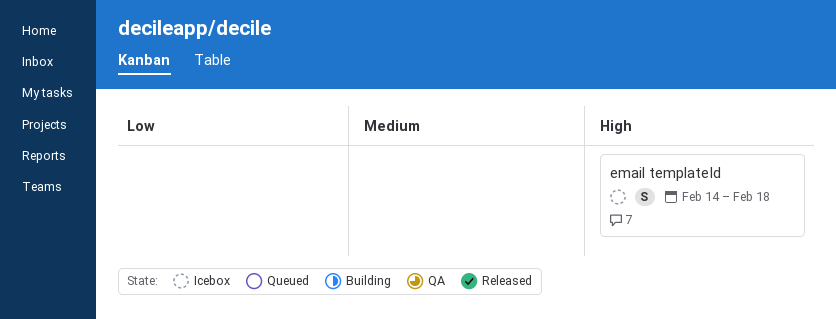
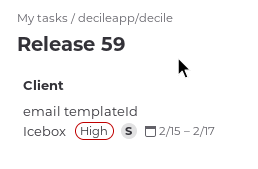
email templateId, start: Feb 14 -> Feb 15
email templateId, due: Feb 18 -> Feb 17

